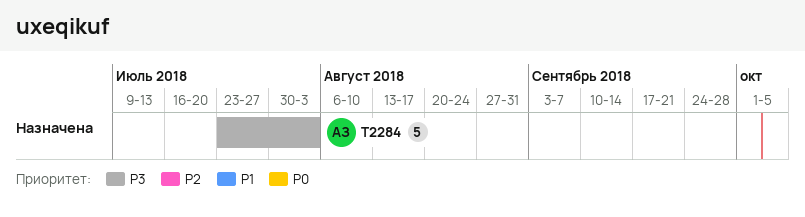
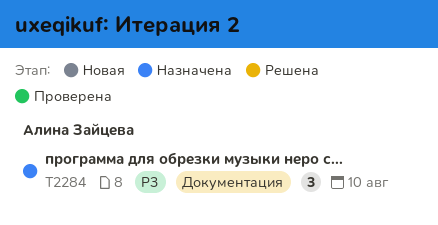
T2284, estimate: 5 -> 3
T2284, due: Aug 3 -> Aug 10

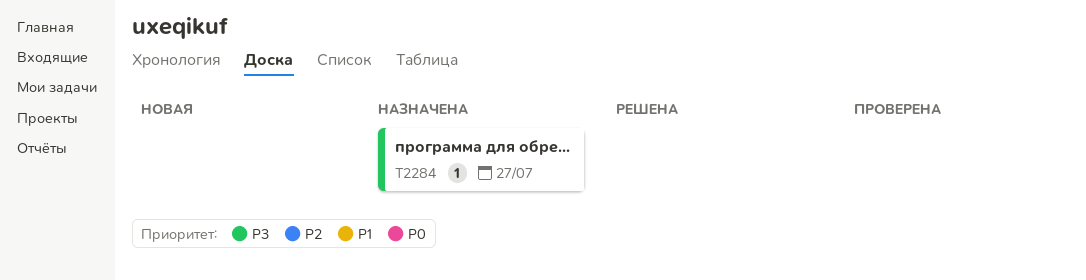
T2284, estimate: 3 -> 1
T2284, due: Aug 10 -> Jul 27

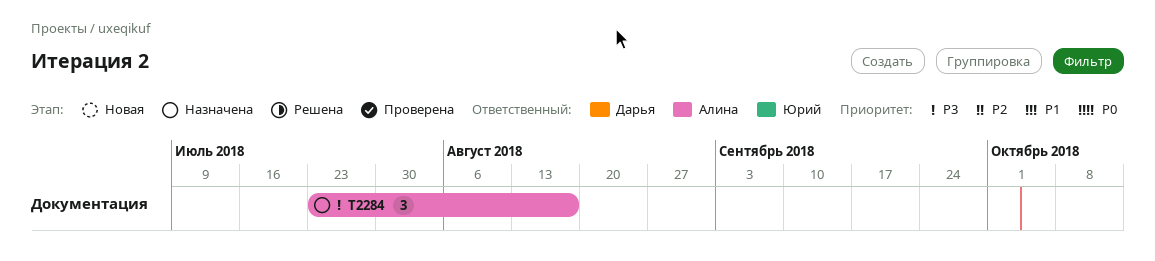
T2284, estimate: 1 -> 3
T2284, due: Jul 27 -> Aug 17

